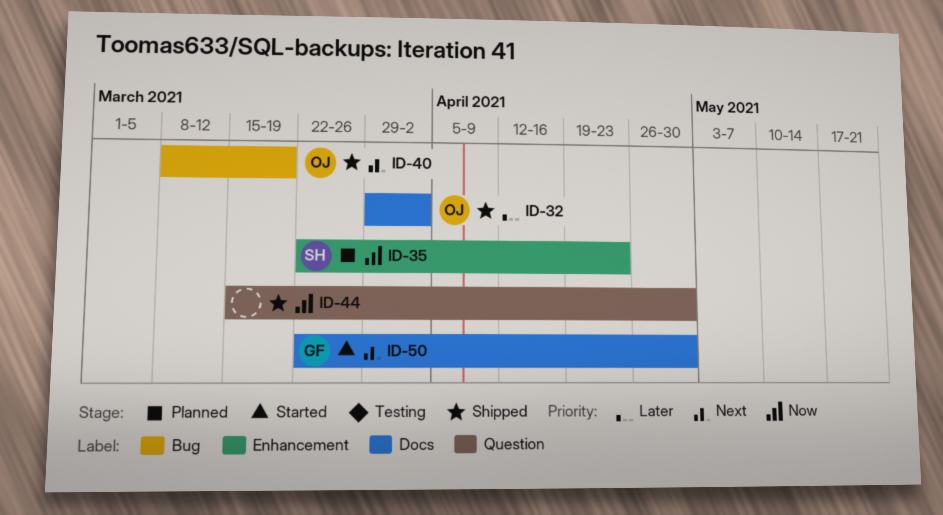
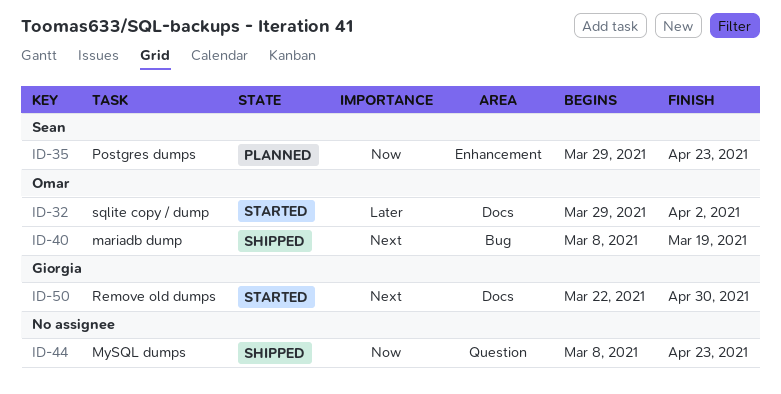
ID-32, status: Shipped -> Started
ID-35, start: Mar 22 -> Mar 29
ID-44, start: Mar 15 -> Mar 8
ID-44, due: Apr 30 -> Apr 23

